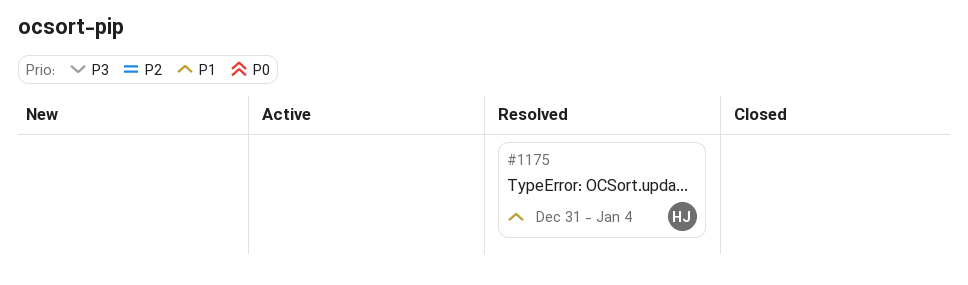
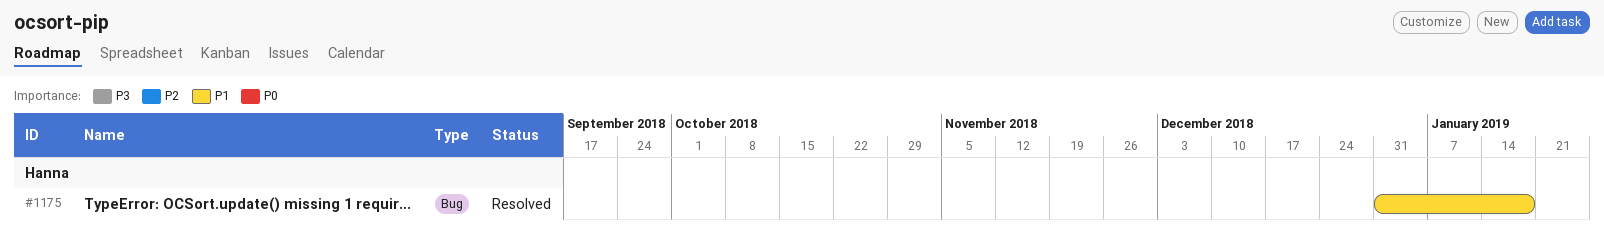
#1175, due: Jan 4 -> Jan 18

